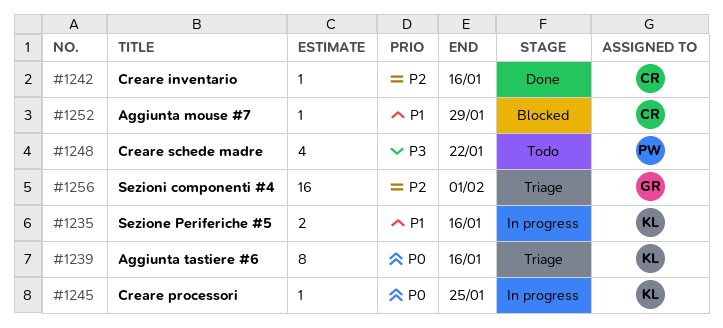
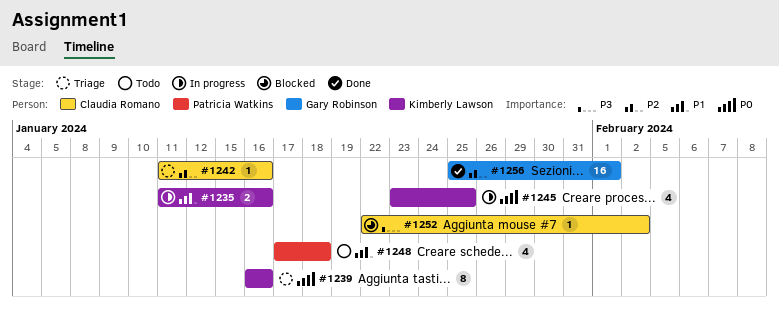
#1242, status: Done -> Triage
#1245, estimate: 1 -> 4
#1248, priority: P3 -> P1
#1248, due: Jan 22 -> Jan 18
#1252, priority: P1 -> P3
#1252, due: Jan 29 -> Feb 2
#1256, status: Triage -> Done

